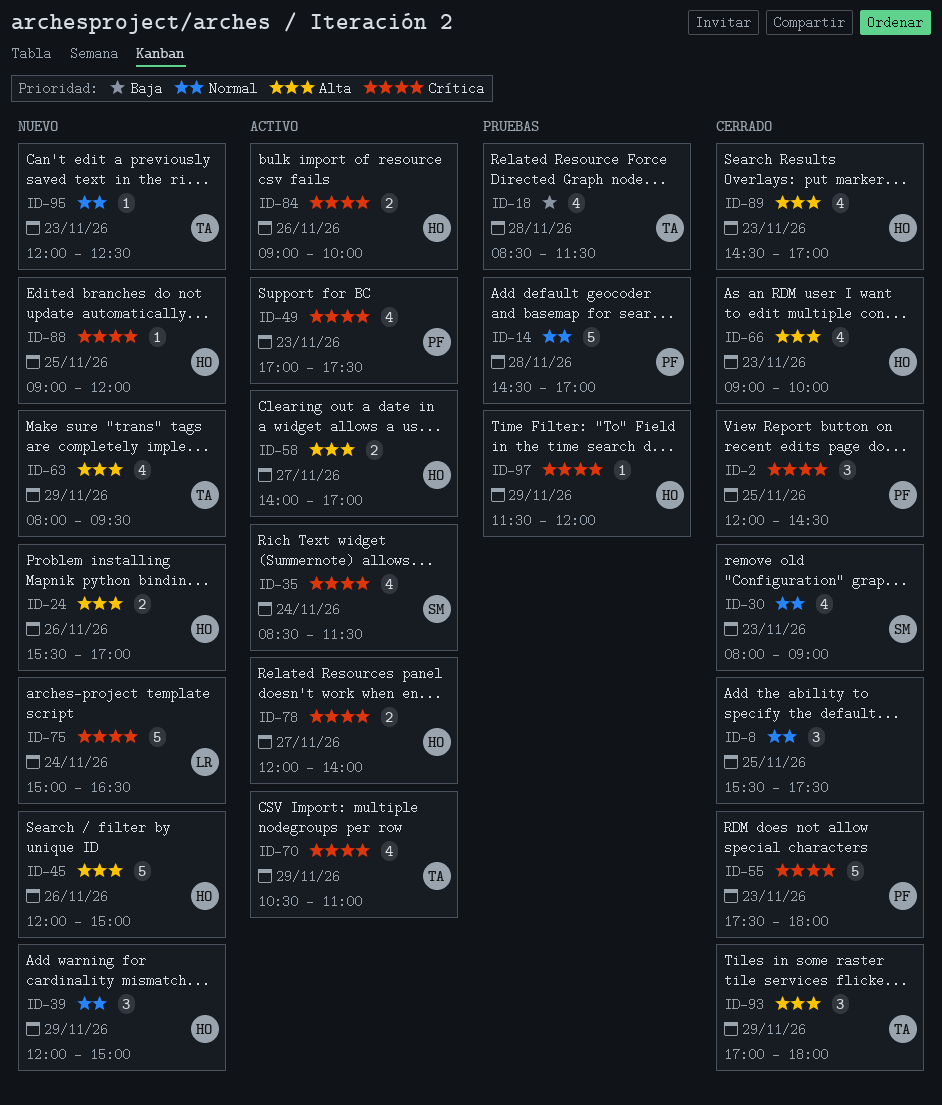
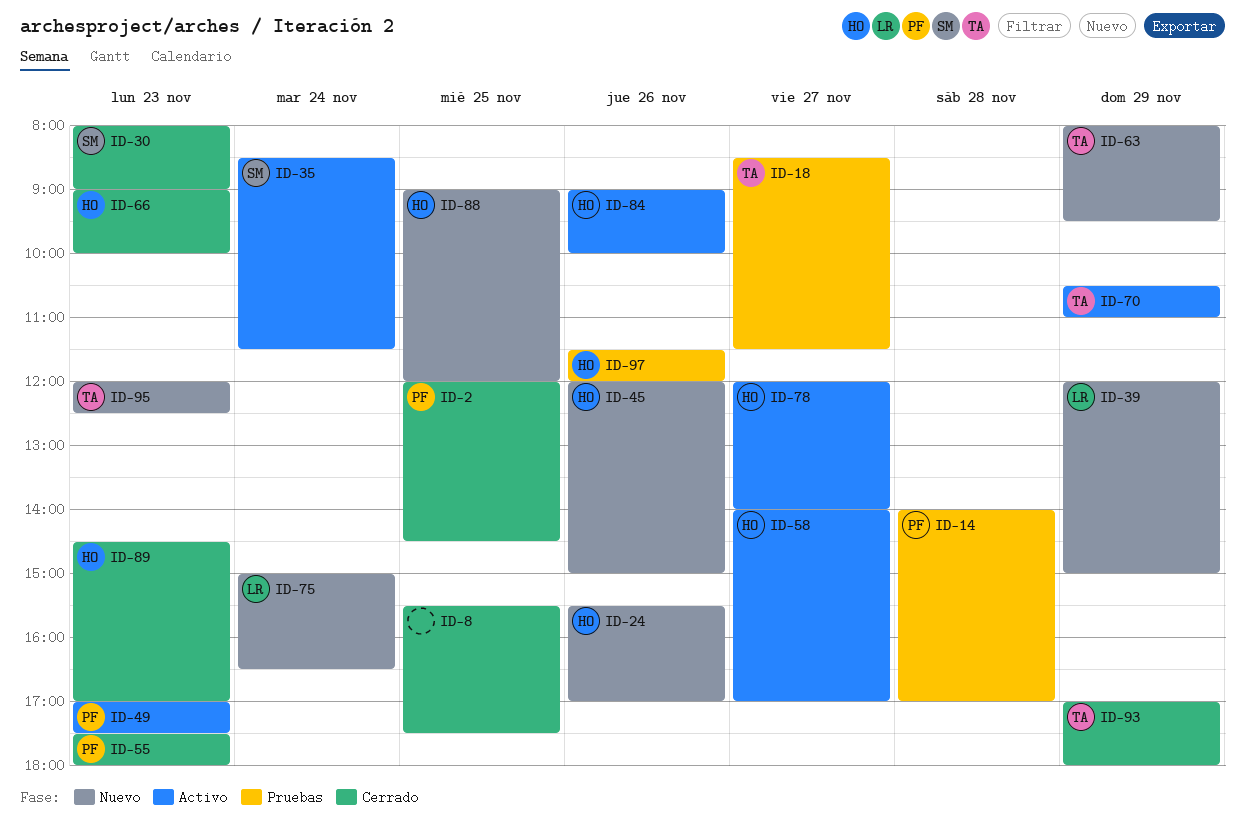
ID-14, begins: 14:30 -> 14:00
ID-18, day: Nov 28 -> Nov 27
ID-39, owner: HO -> LR
ID-97, day: Nov 29 -> Nov 26

